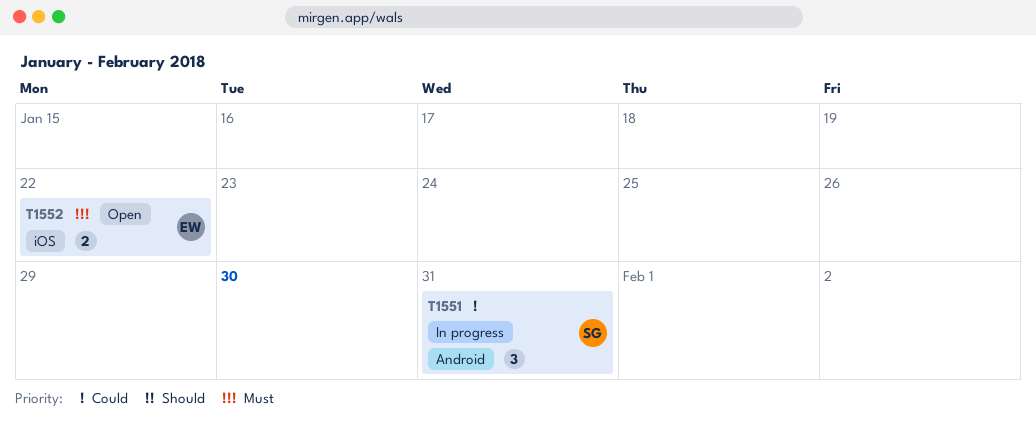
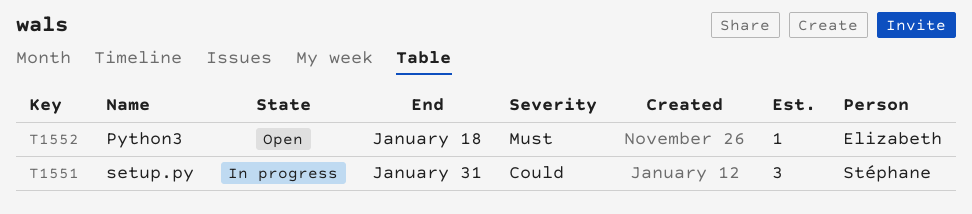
T1552, estimate: 2 -> 1
T1552, due: Jan 22 -> Jan 18

